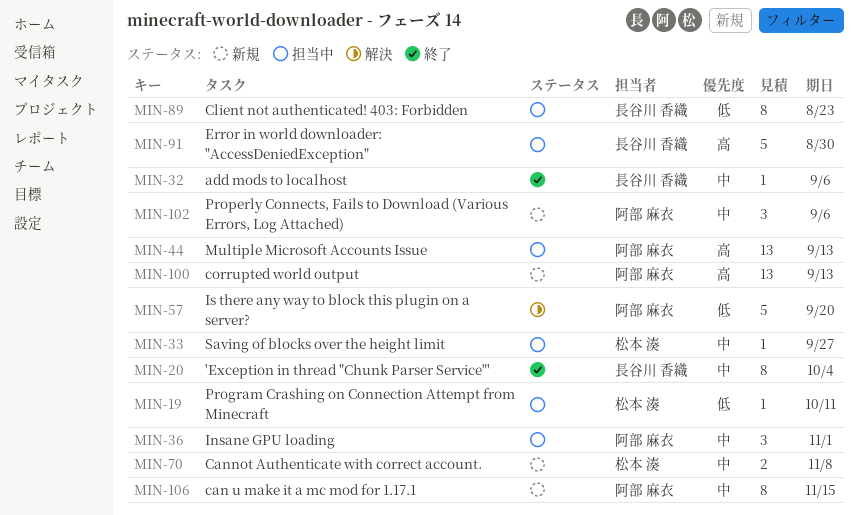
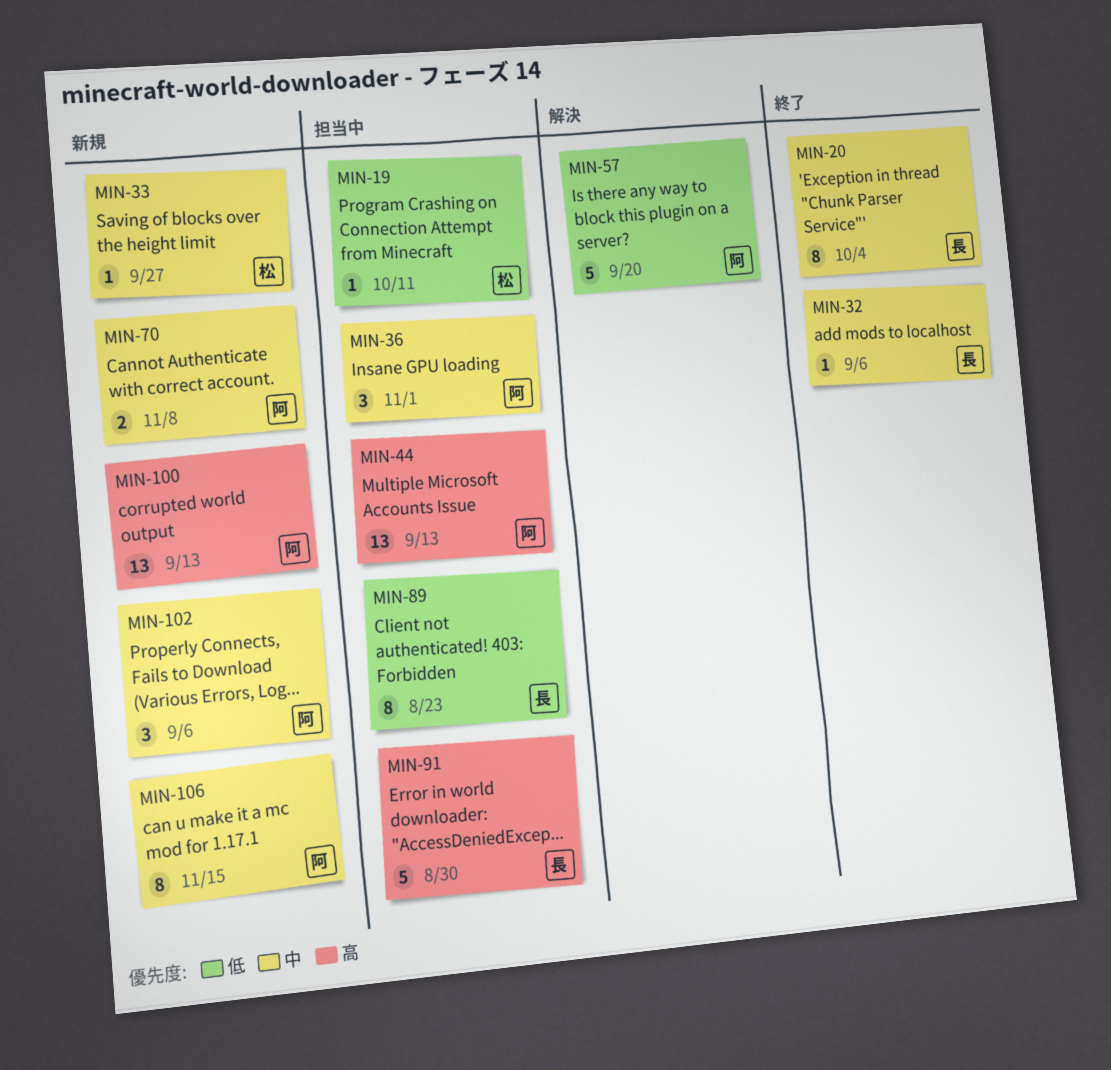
MIN-33, status: 担当中 -> 新規
MIN-70, owner: 松本 湊 -> 阿部 麻衣

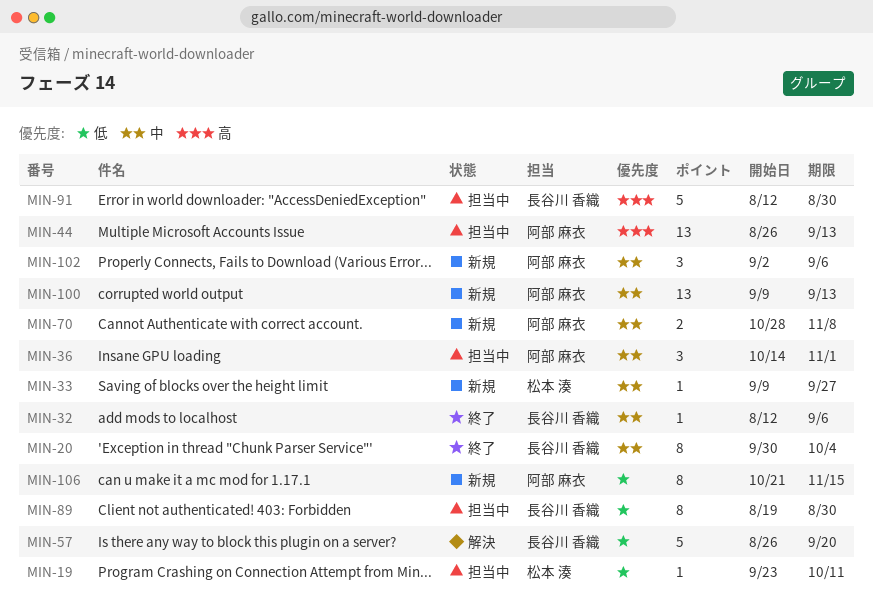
MIN-57, owner: 阿部 麻衣 -> 長谷川 香織
MIN-89, due: Aug 23 -> Aug 30
MIN-100, priority: 高 -> 中
MIN-106, priority: 中 -> 低

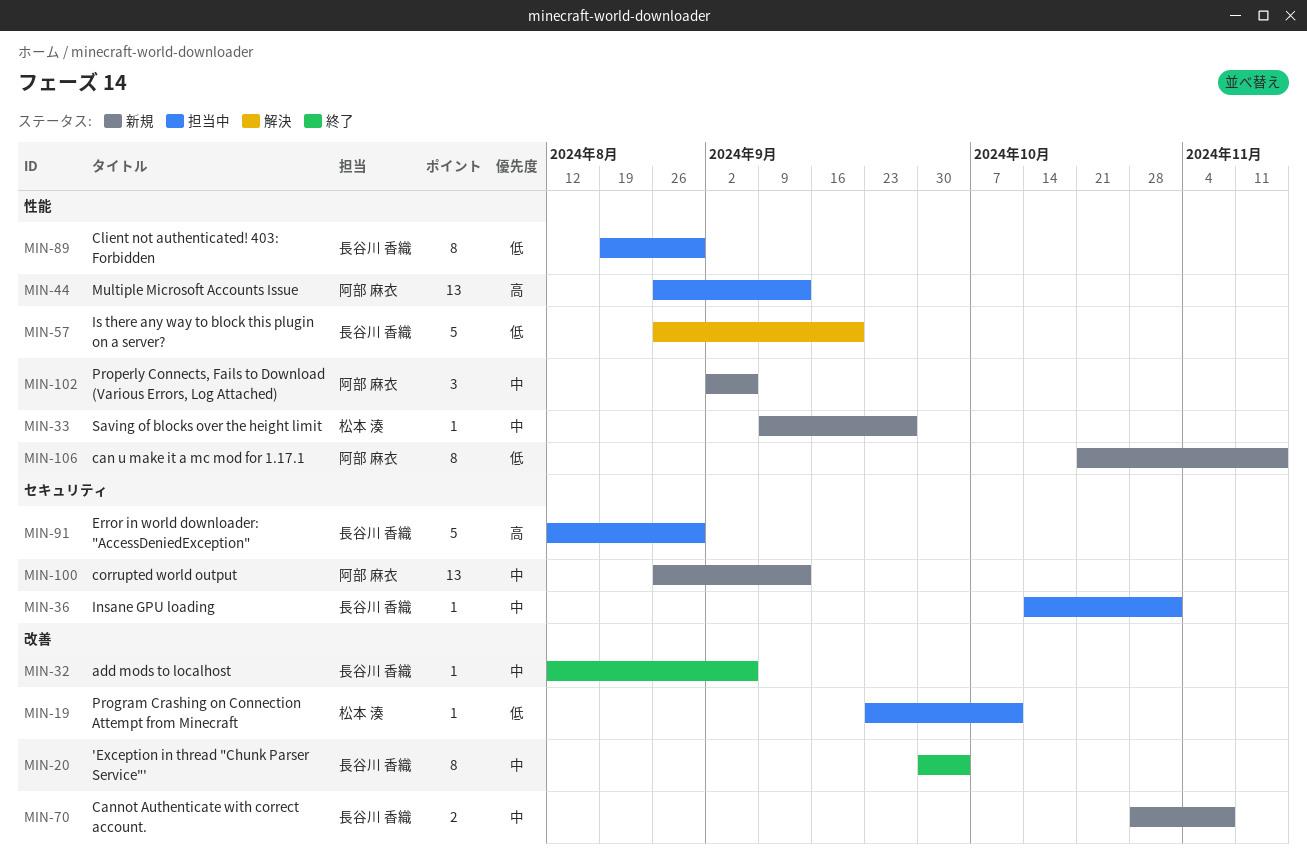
MIN-36, owner: 阿部 麻衣 -> 長谷川 香織
MIN-36, estimate: 3 -> 1
MIN-70, owner: 阿部 麻衣 -> 長谷川 香織
MIN-100, start: Sep 9 -> Aug 26

